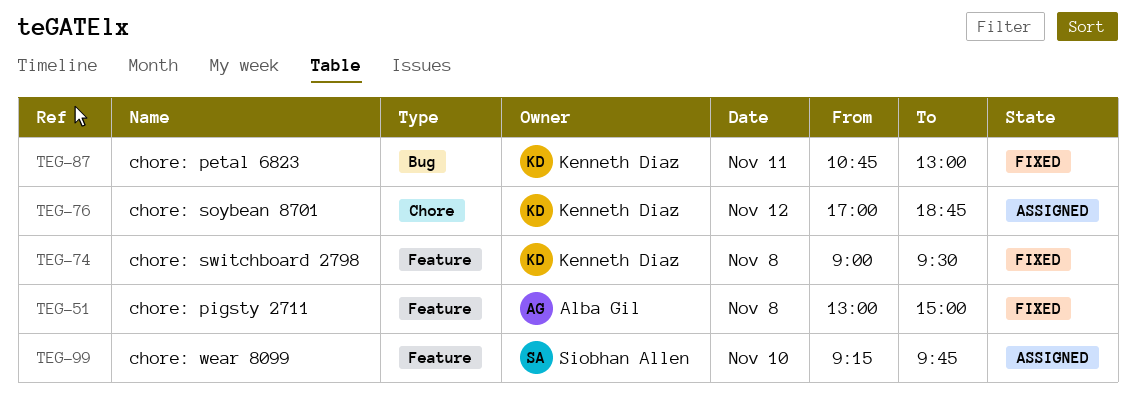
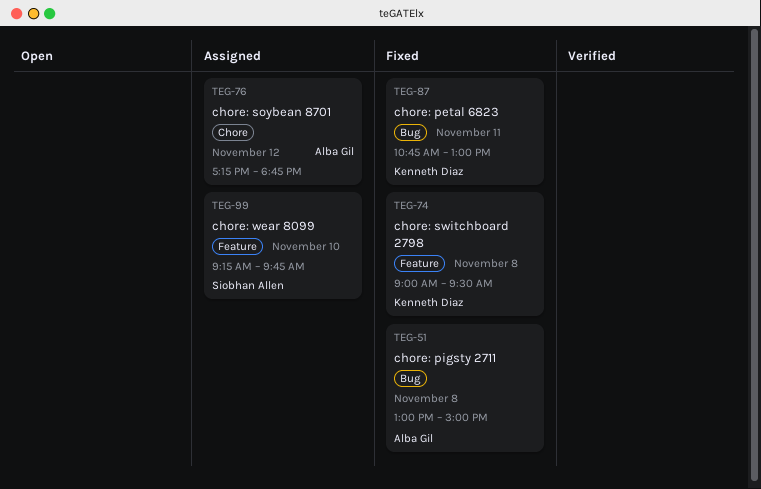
TEG-51, label: Feature -> Bug
TEG-76, owner: Kenneth Diaz -> Alba Gil
TEG-76, begins: 17:00 -> 17:15

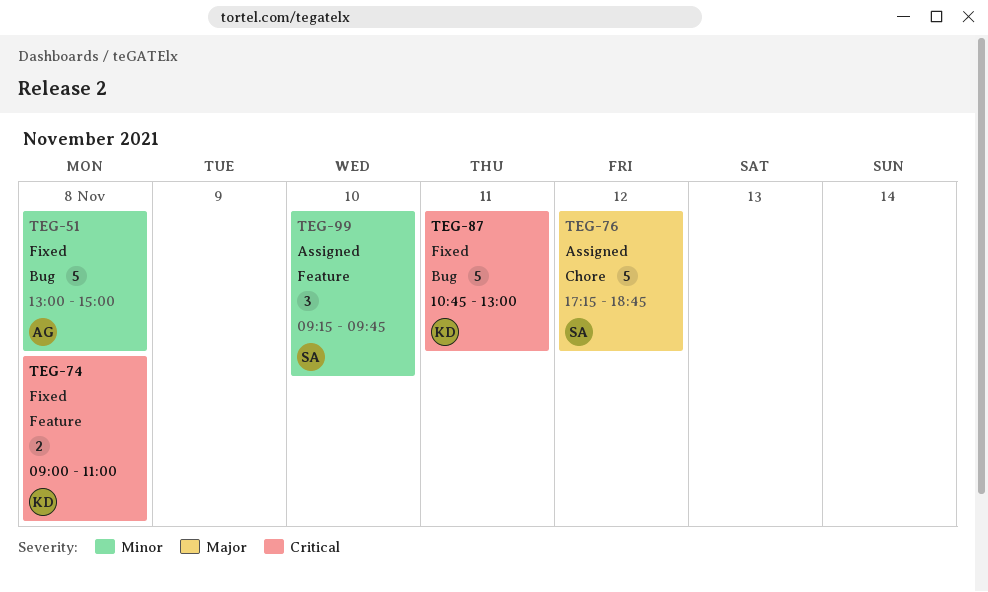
TEG-74, ends: 09:30 -> 11:00
TEG-76, owner: Alba Gil -> Siobhan Allen

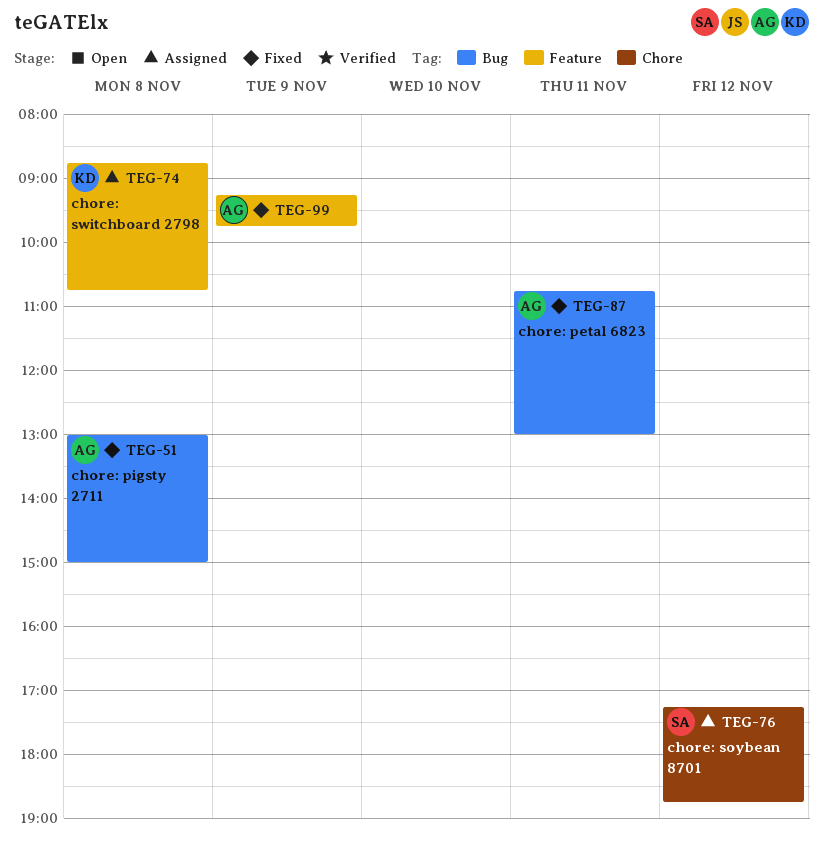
TEG-74, status: Fixed -> Assigned
TEG-74, begins: 09:00 -> 08:45
TEG-74, ends: 11:00 -> 10:45
TEG-87, owner: KD -> AG
TEG-99, status: Assigned -> Fixed
TEG-99, owner: SA -> AG
TEG-99, day: Nov 10 -> Nov 9

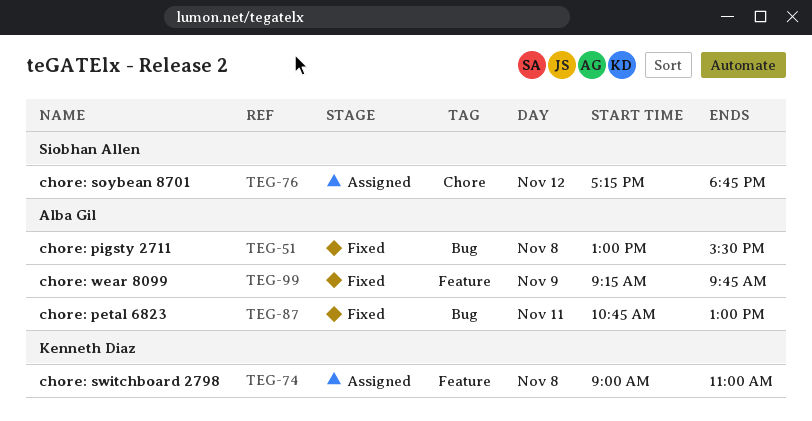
TEG-51, ends: 15:00 -> 15:30
TEG-74, begins: 08:45 -> 09:00
TEG-74, ends: 10:45 -> 11:00

